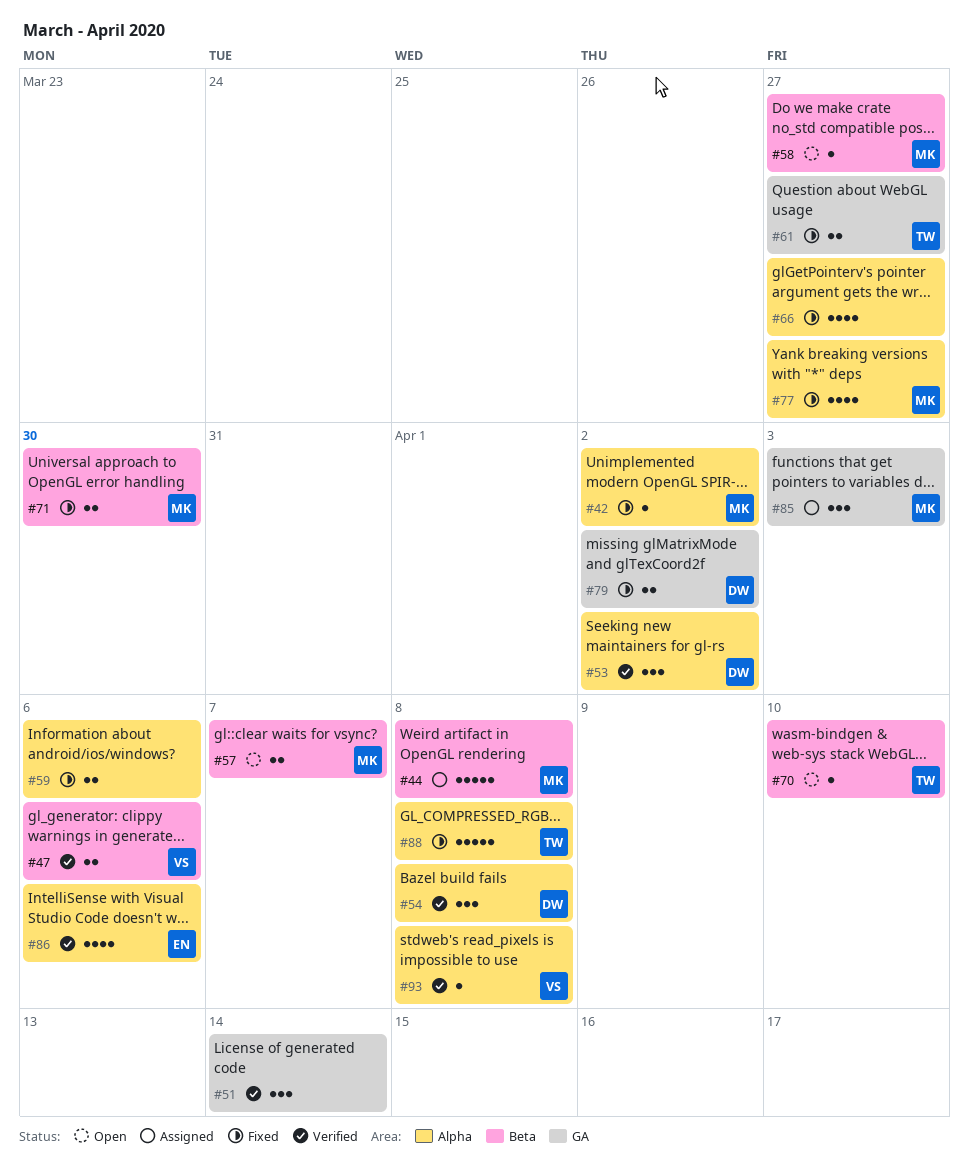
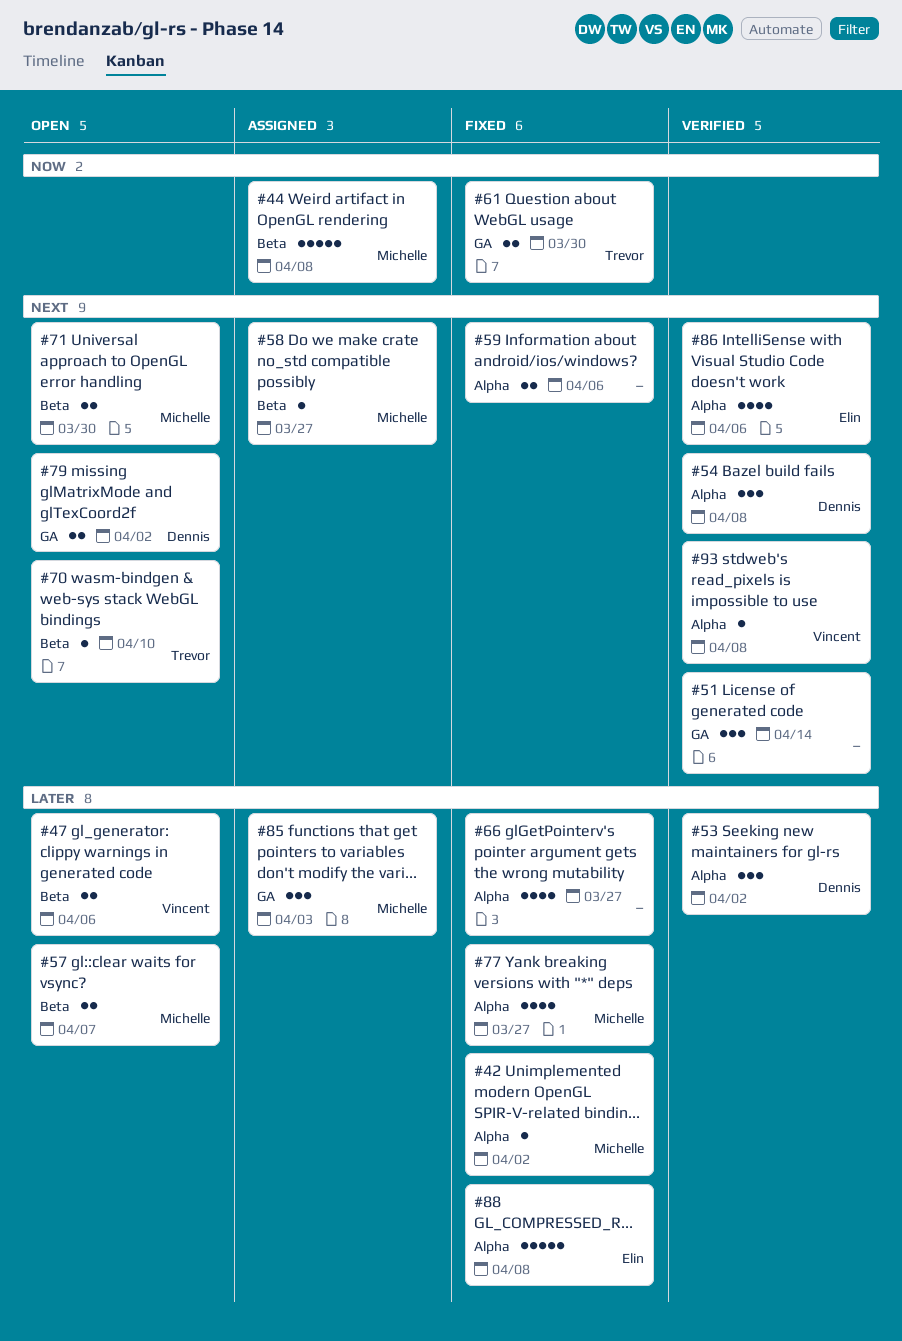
#47, status: Verified -> Open
#58, status: Open -> Assigned
#61, due: Mar 27 -> Mar 30
#71, status: Fixed -> Open
#79, status: Fixed -> Open
#88, owner: Trevor -> Elin

